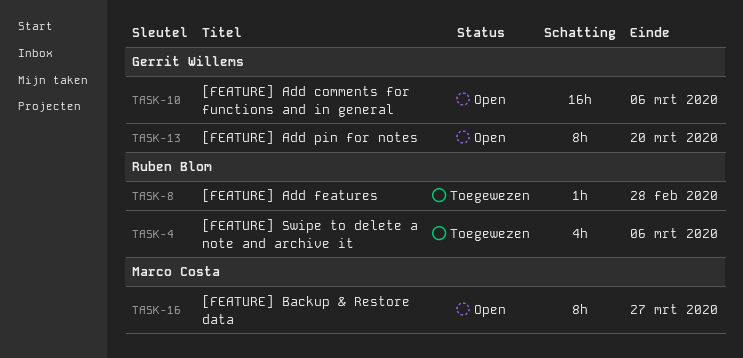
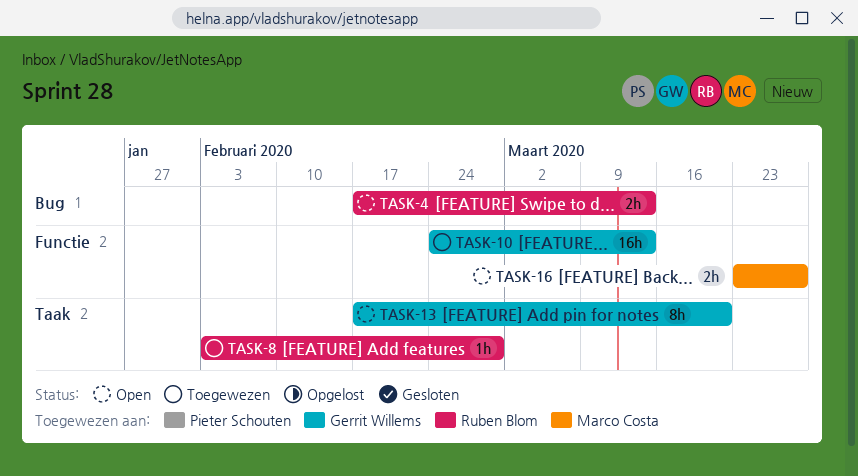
TASK-4, status: Toegewezen -> Open
TASK-4, estimate: 4h -> 2h
TASK-4, due: Mar 6 -> Mar 13
TASK-10, status: Open -> Toegewezen
TASK-10, due: Mar 6 -> Mar 13
TASK-16, estimate: 8h -> 2h

